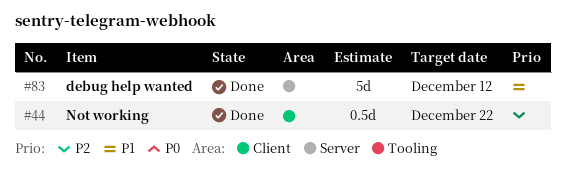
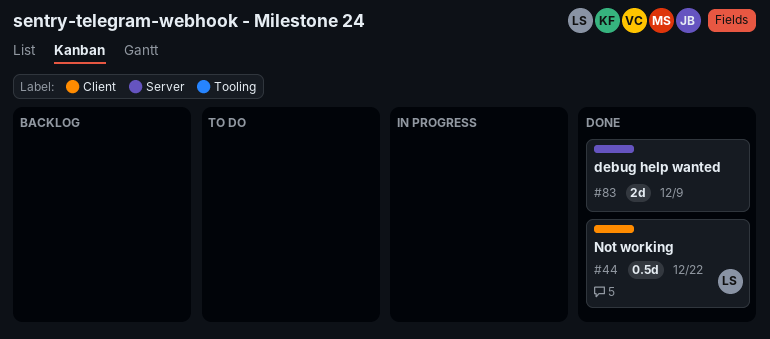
#83, estimate: 5d -> 2d
#83, due: Dec 12 -> Dec 9

